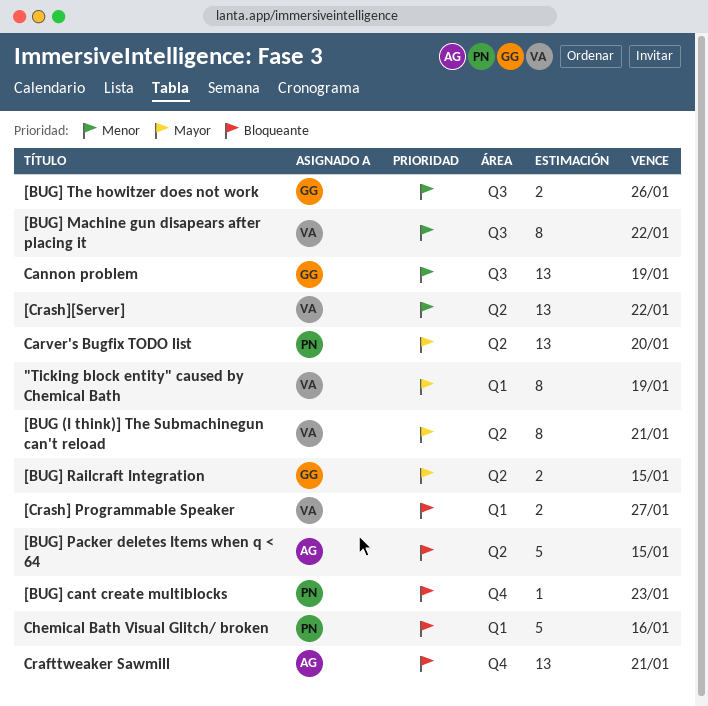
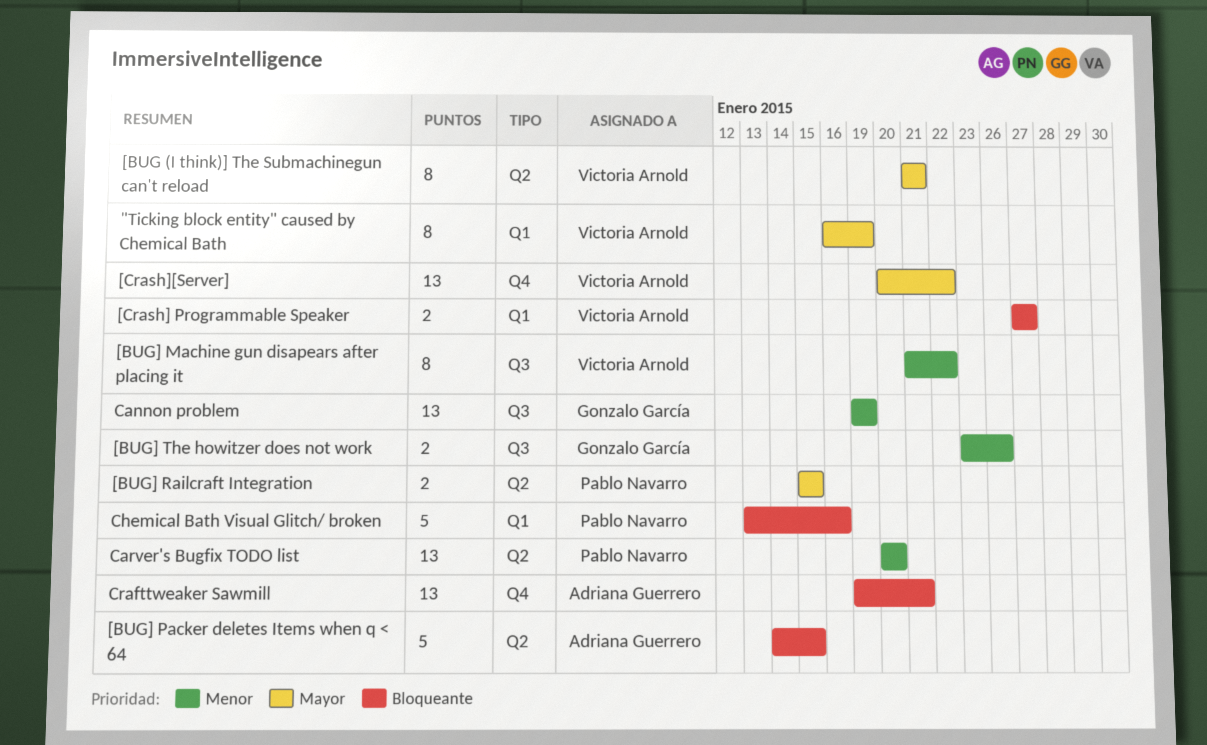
[BUG] cant create multiblocks: present -> none
[BUG] Railcraft Integration, owner: Gonzalo García -> Pablo Navarro
[Crash][Server], priority: Menor -> Mayor
[Crash][Server], label: Q2 -> Q4
Carver's Bugfix TODO list, priority: Mayor -> Menor

